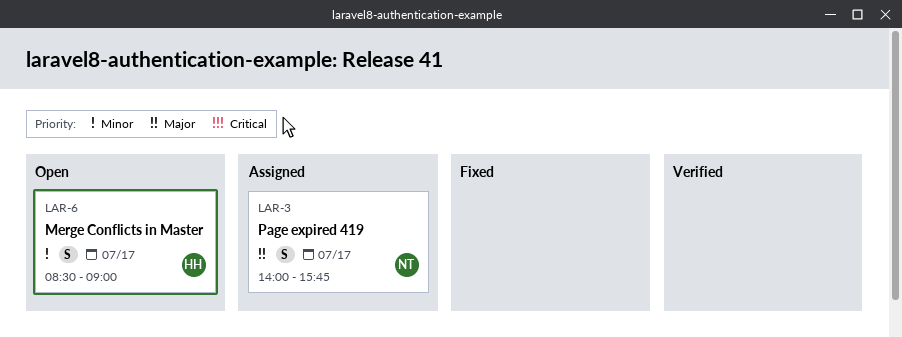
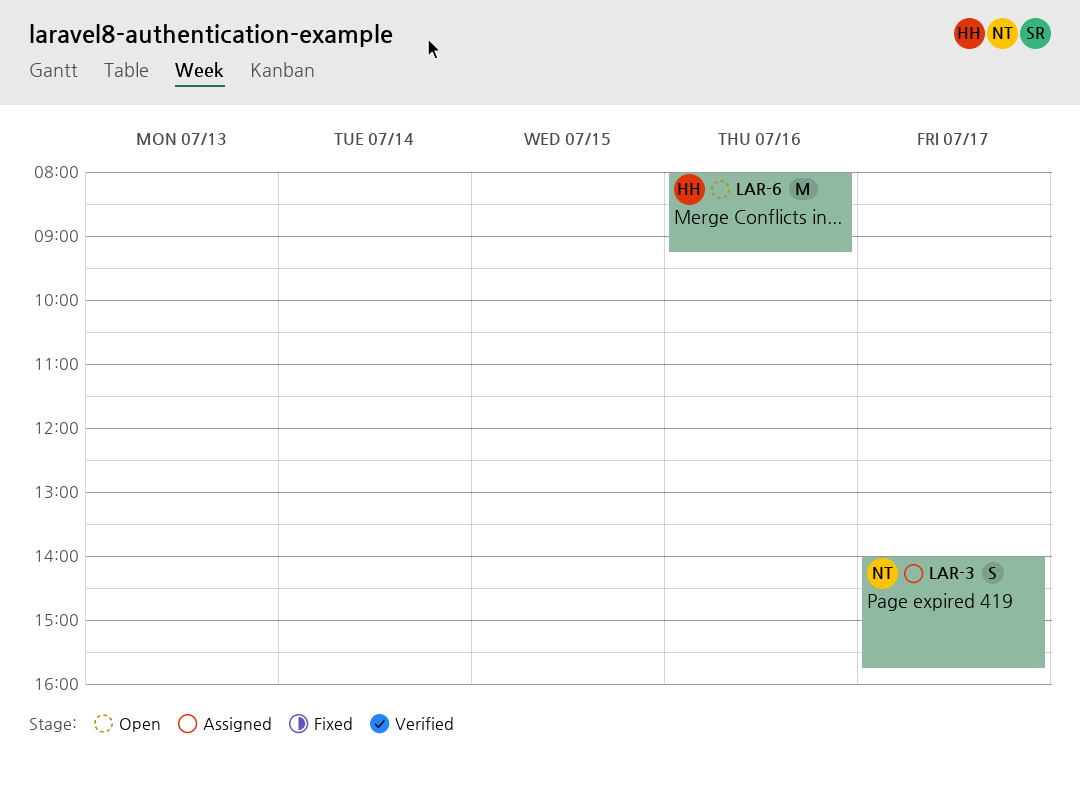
LAR-6, estimate: S -> M
LAR-6, day: Jul 17 -> Jul 16
LAR-6, begins: 08:30 -> 08:00
LAR-6, ends: 09:00 -> 09:15

